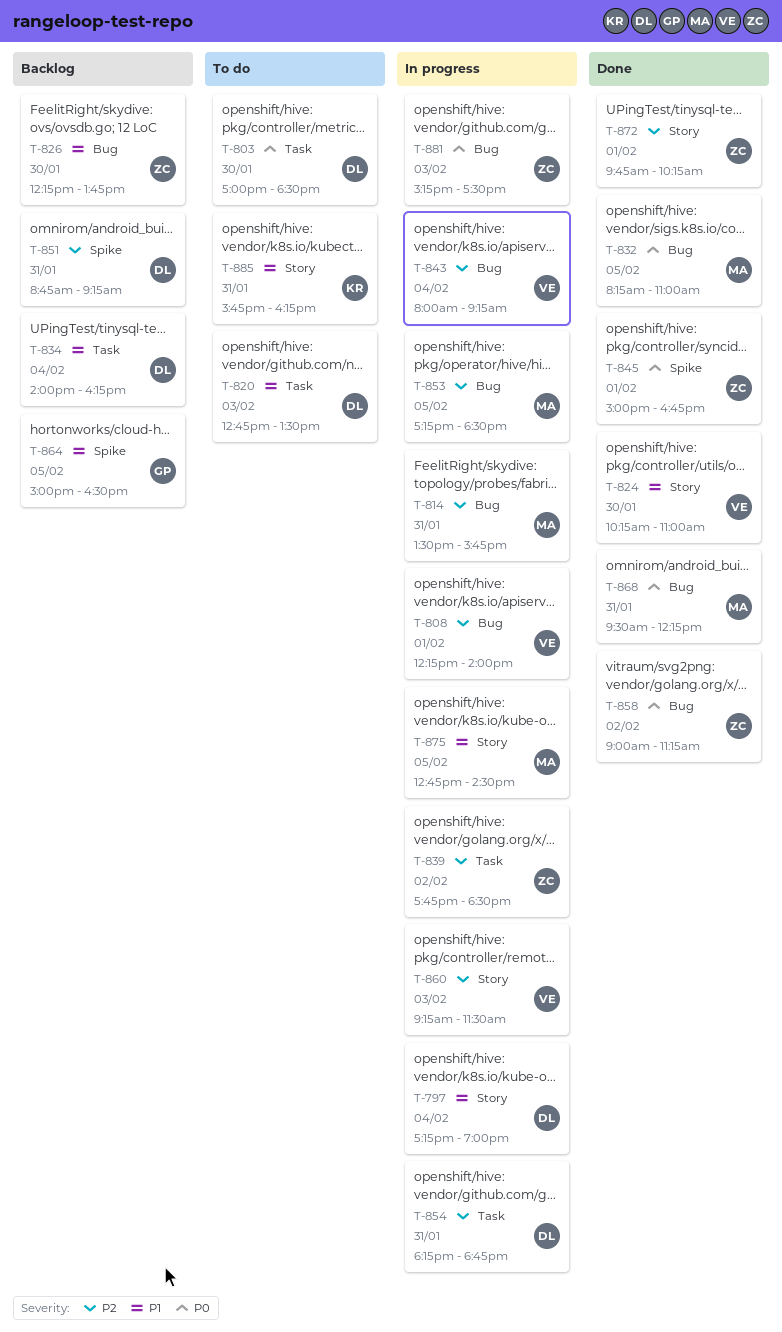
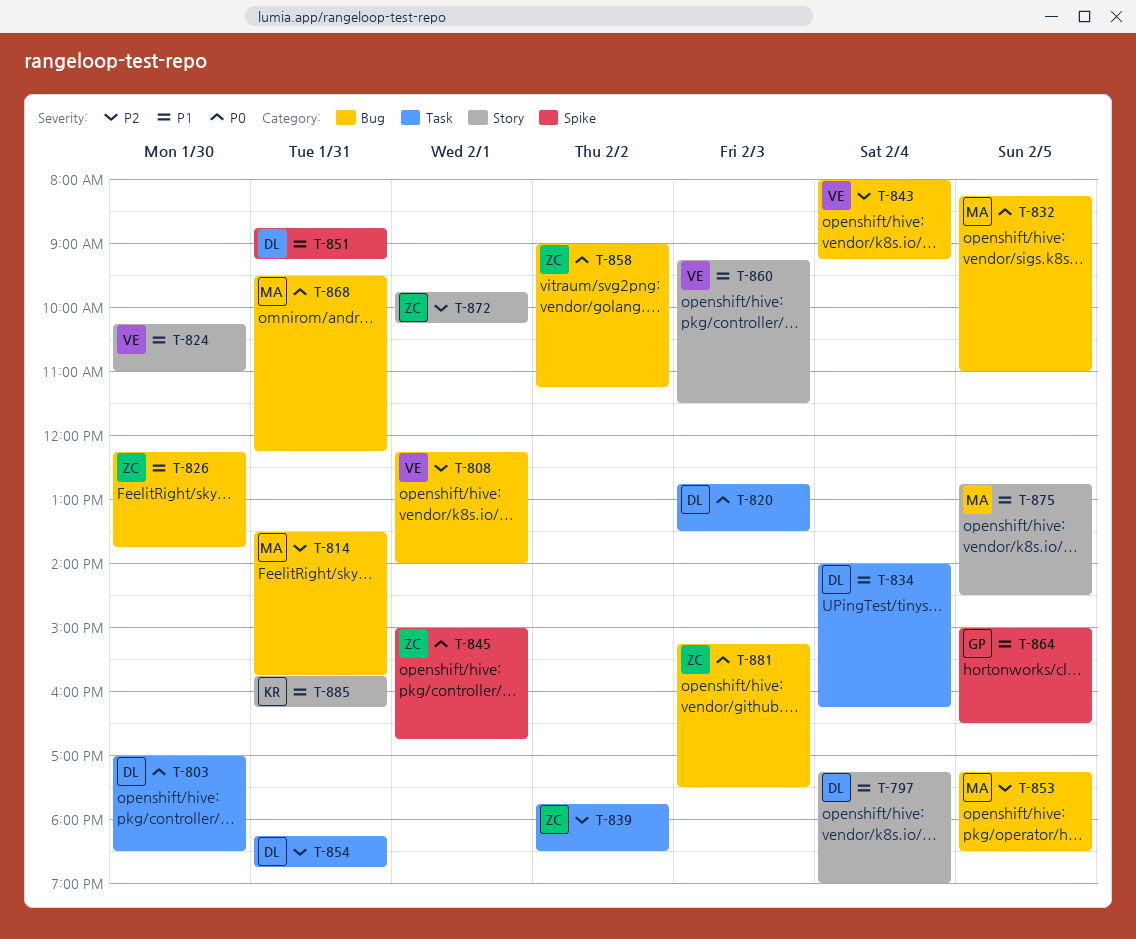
T-820, priority: P1 -> P0
T-851, priority: P2 -> P1
T-860, priority: P2 -> P1

